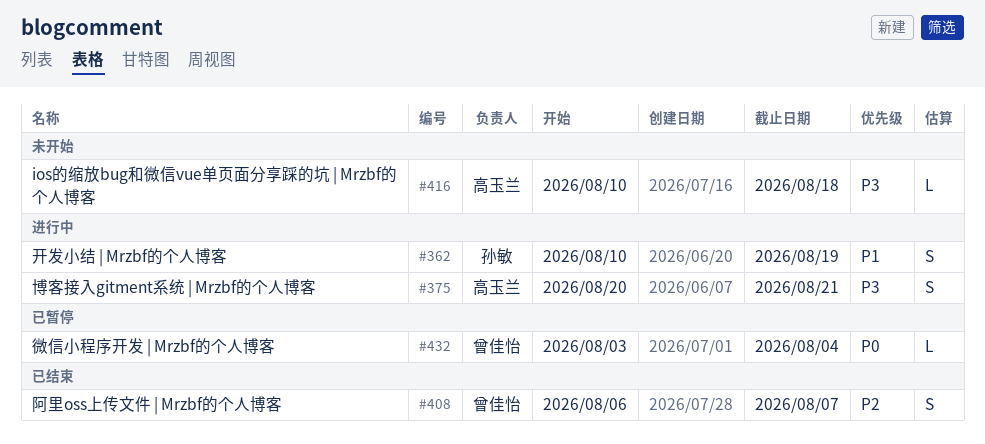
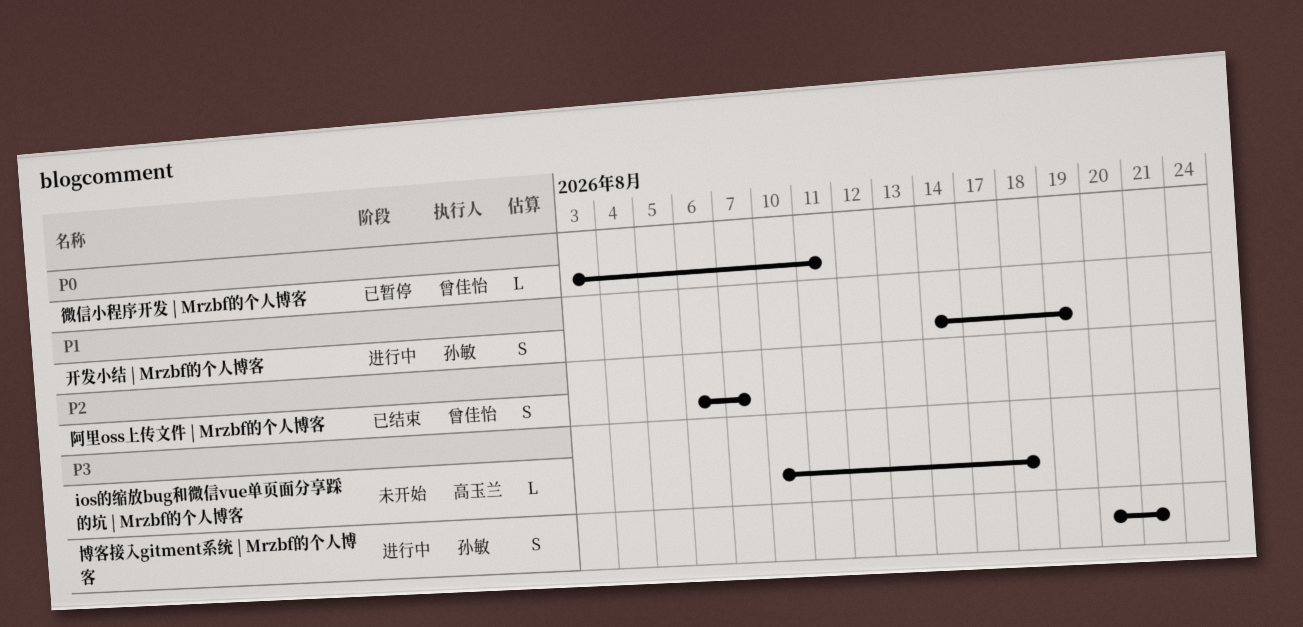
博客接入gitment系统 | Mrzbf的个人博客, owner: 高玉兰 -> 孙敏
开发小结 | Mrzbf的个人博客, start: Aug 10 -> Aug 14
微信小程序开发 | Mrzbf的个人博客, due: Aug 4 -> Aug 11

